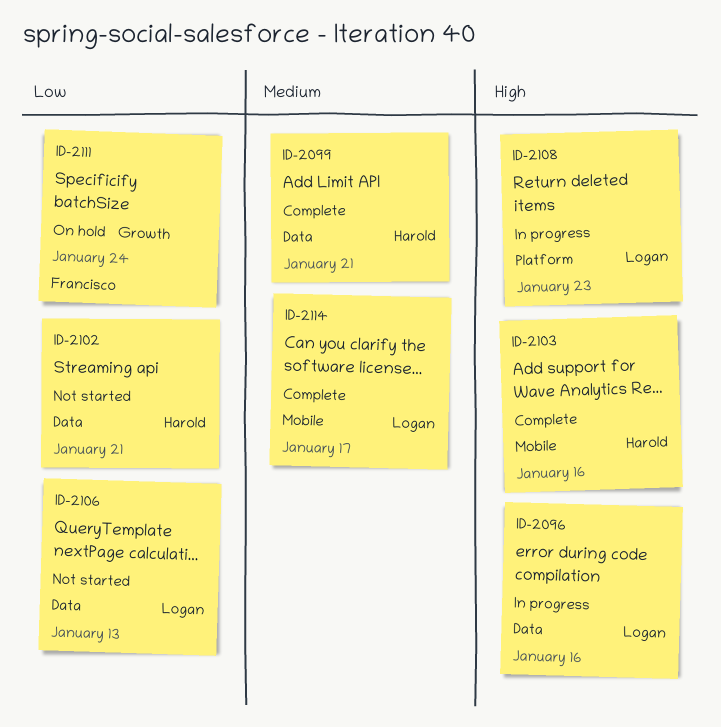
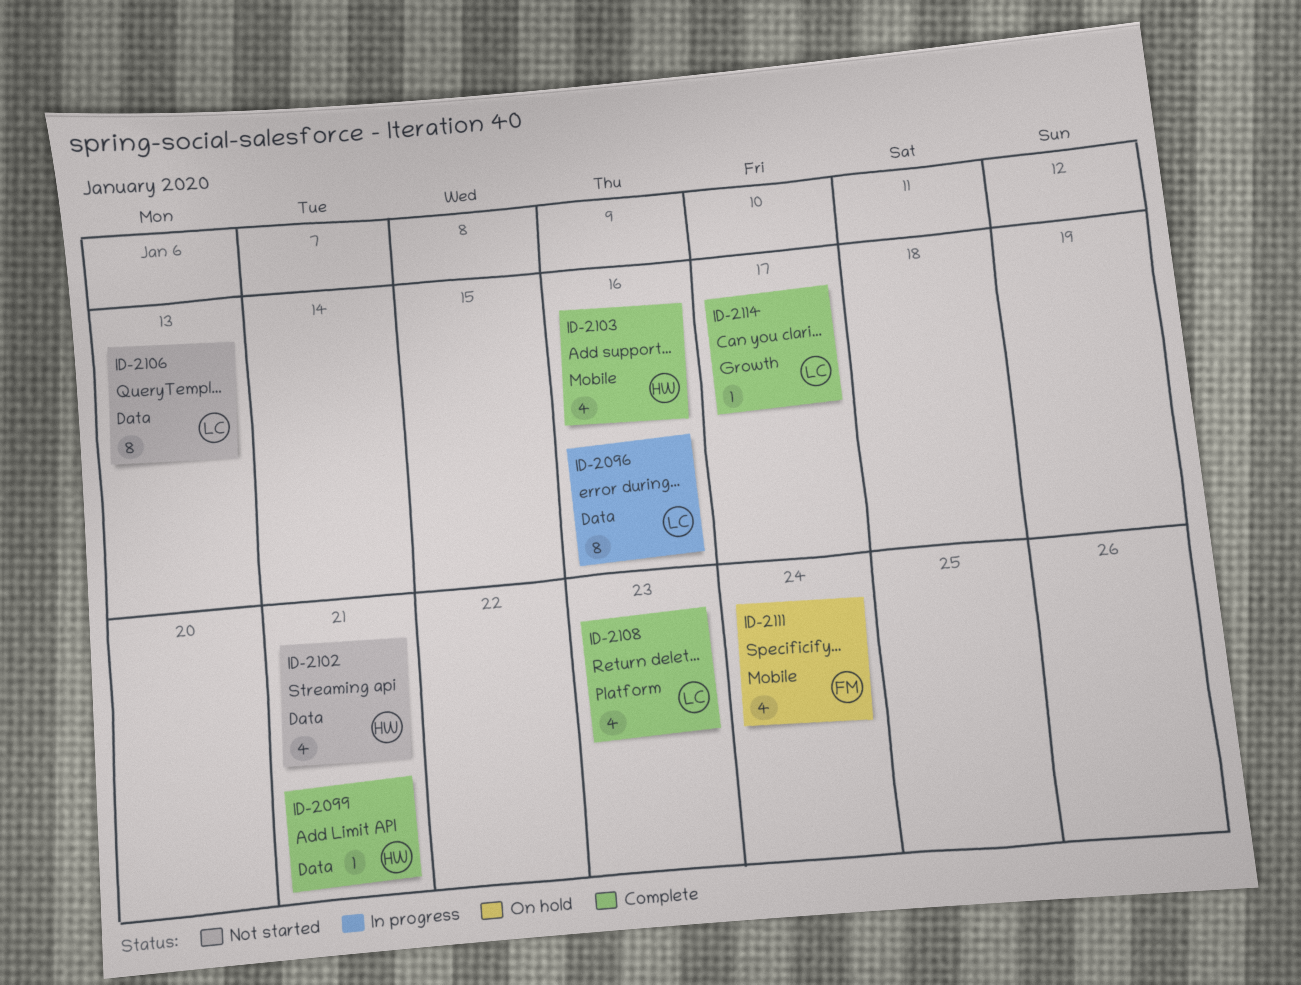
ID-2108, status: In progress -> Complete
ID-2111, label: Growth -> Mobile
ID-2114, label: Mobile -> Growth

